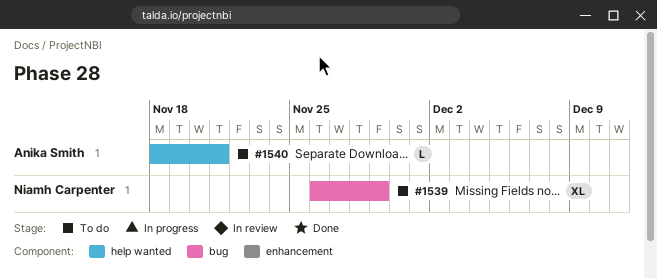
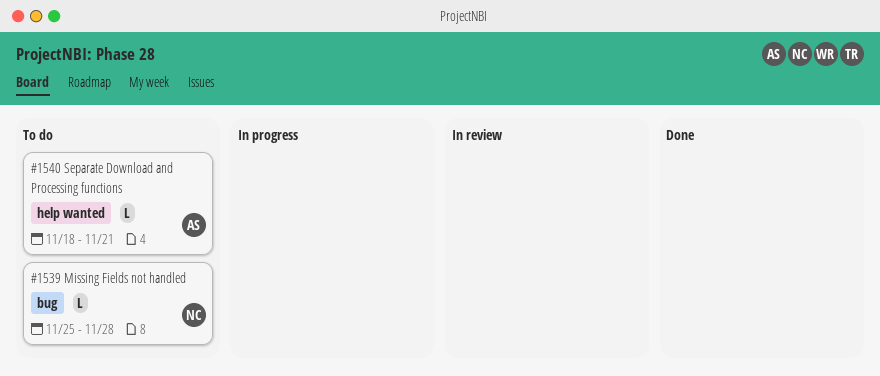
#1539, estimate: XL -> L
#1539, start: Nov 26 -> Nov 25
#1539, due: Nov 29 -> Nov 28

